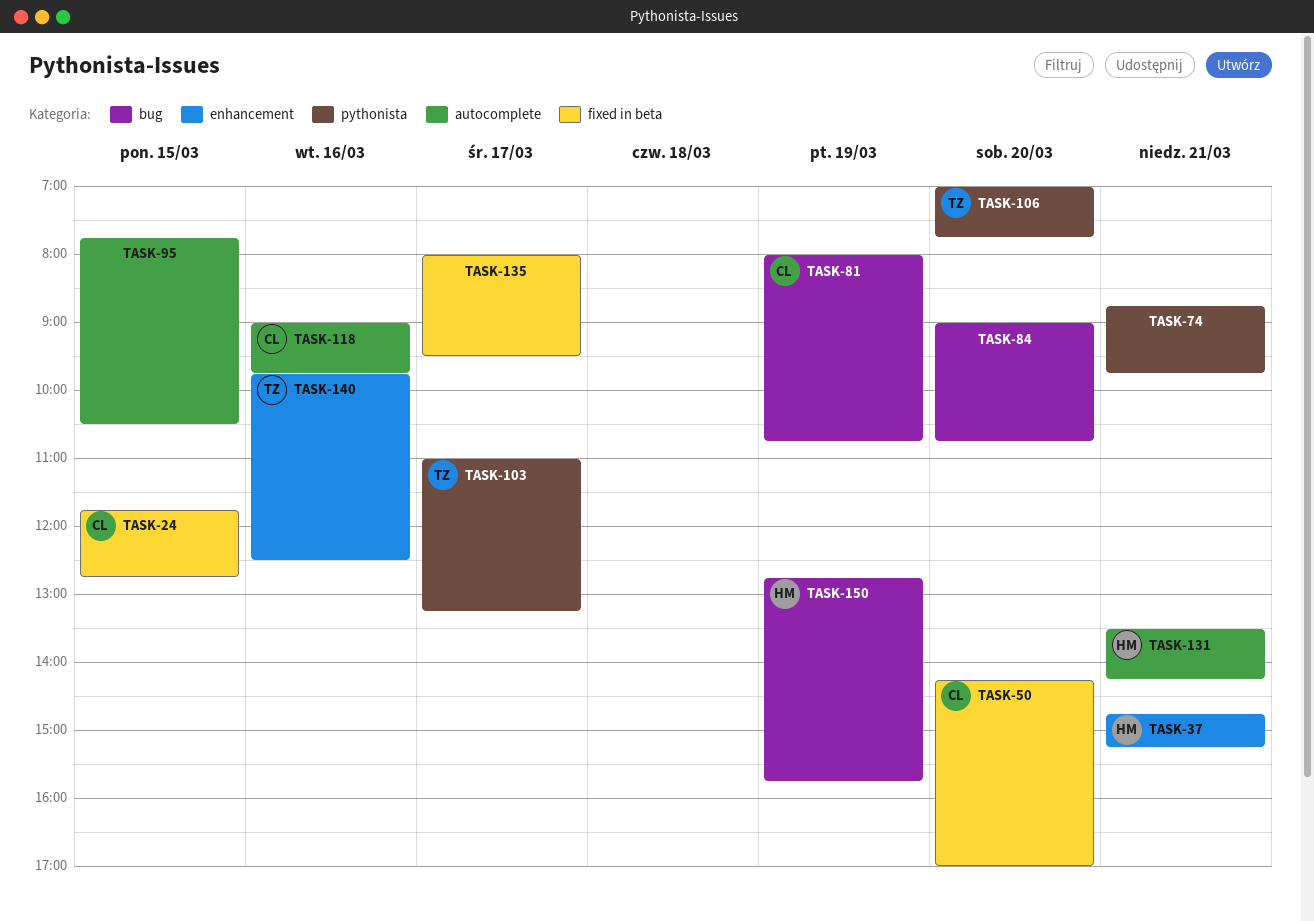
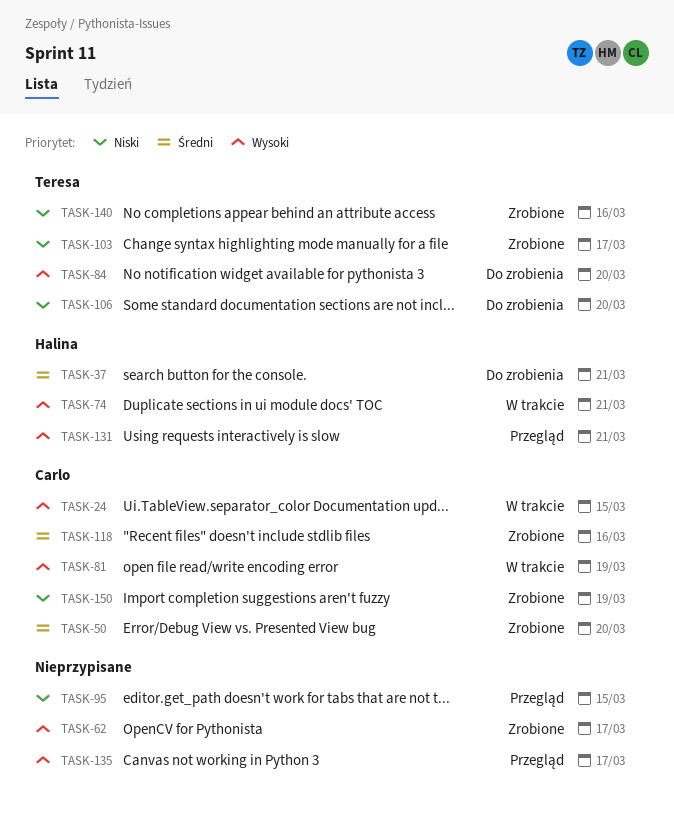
TASK-62: none -> present
TASK-74, owner: none -> Halina
TASK-84, owner: none -> Teresa
TASK-150, owner: Halina -> Carlo

